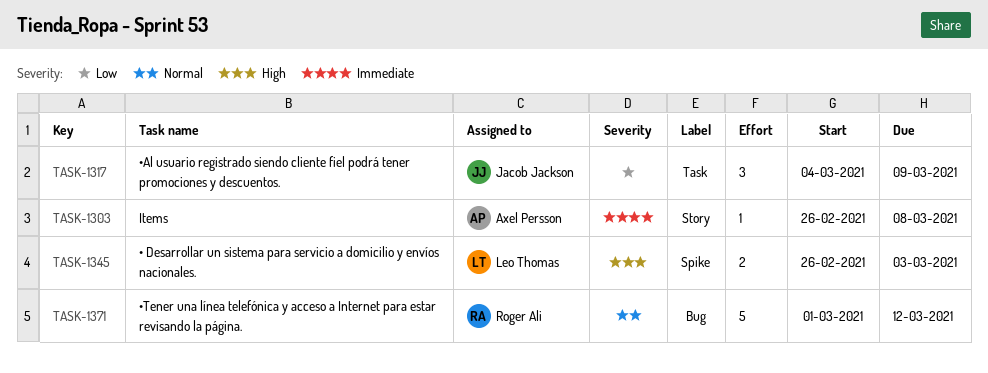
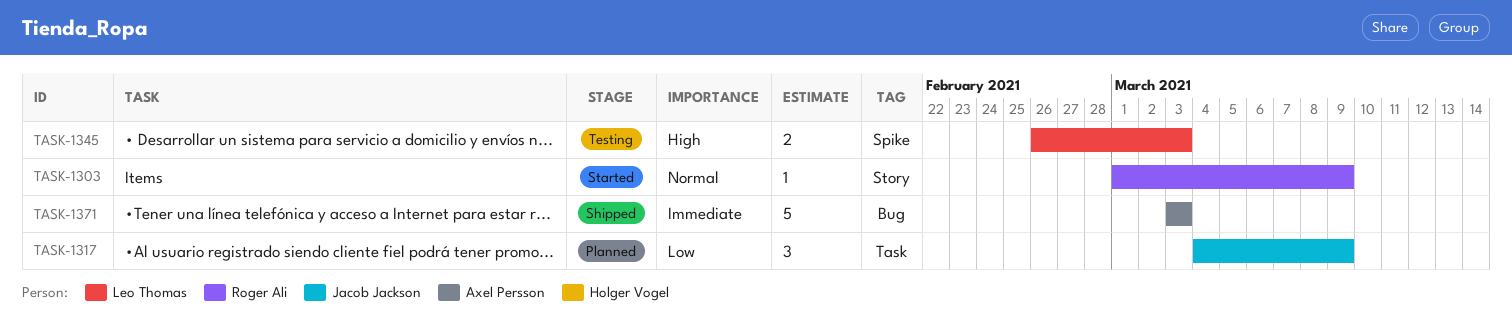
TASK-1303, owner: Axel Persson -> Roger Ali
TASK-1303, priority: Immediate -> Normal
TASK-1303, start: Feb 26 -> Mar 1
TASK-1303, due: Mar 8 -> Mar 9
TASK-1371, owner: Roger Ali -> Axel Persson
TASK-1371, priority: Normal -> Immediate
TASK-1371, start: Mar 1 -> Mar 3
TASK-1371, due: Mar 12 -> Mar 3

